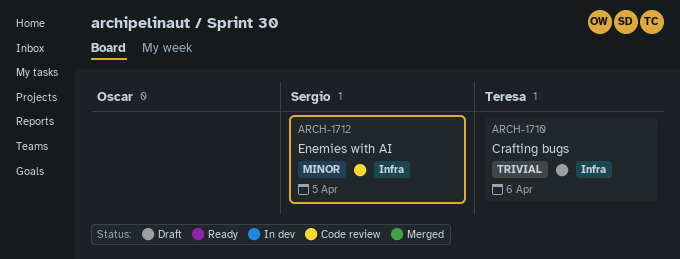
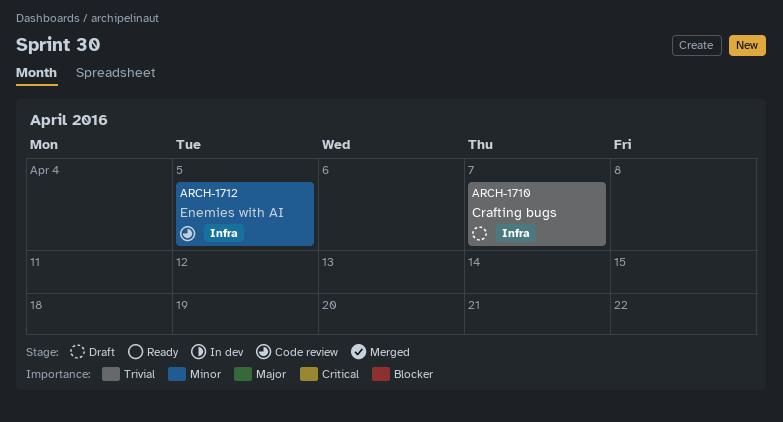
ARCH-1710, due: Apr 6 -> Apr 7

